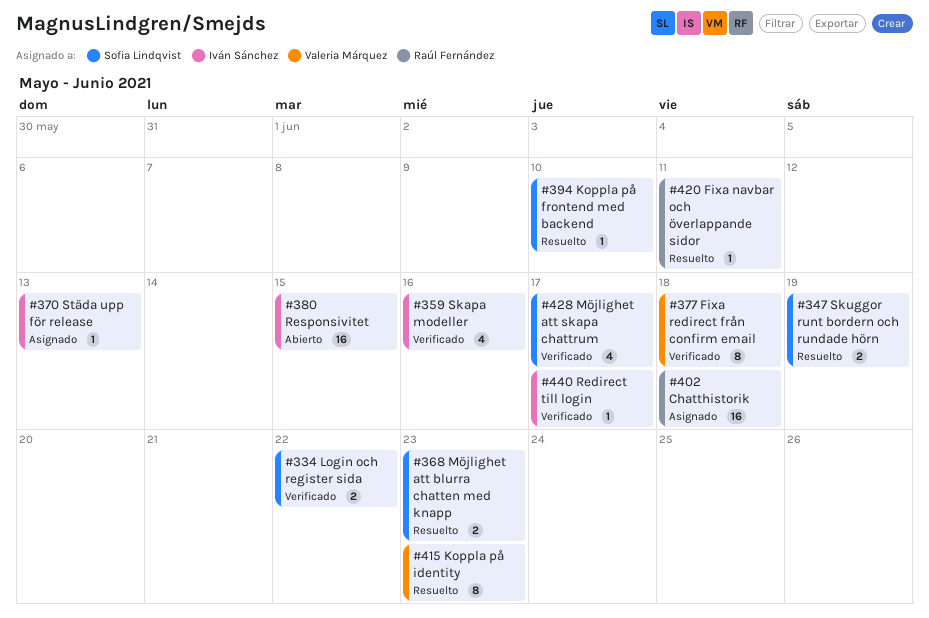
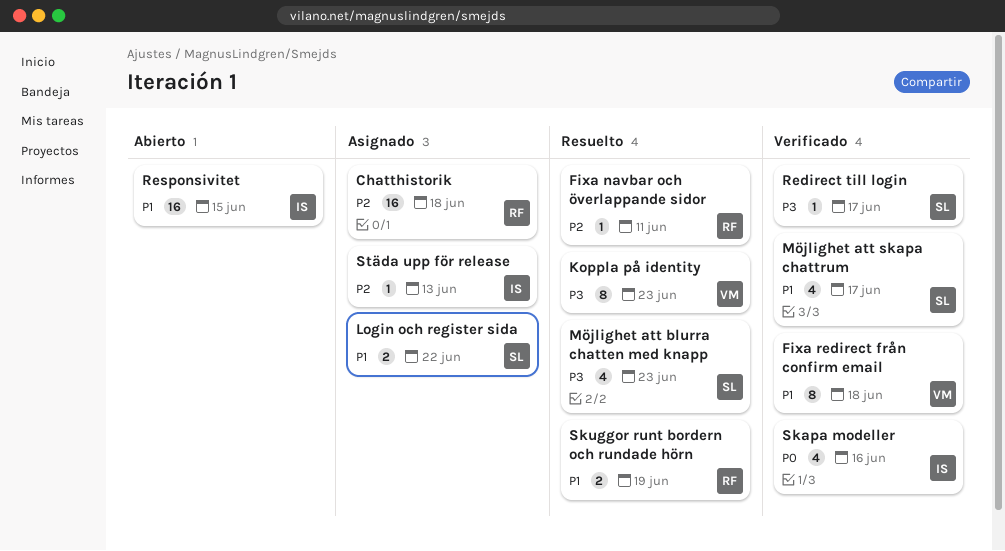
Koppla på frontend med backend: present -> none
Login och register sida, status: Verificado -> Asignado
Möjlighet att blurra chatten med knapp, estimate: 2 -> 4
Redirect till login, owner: Iván Sánchez -> Sofia Lindqvist
Skuggor runt bordern och rundade hörn, owner: Sofia Lindqvist -> Raúl Fernández

